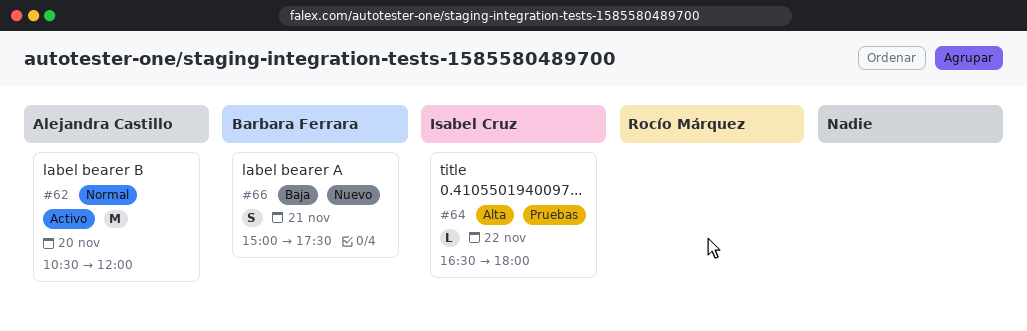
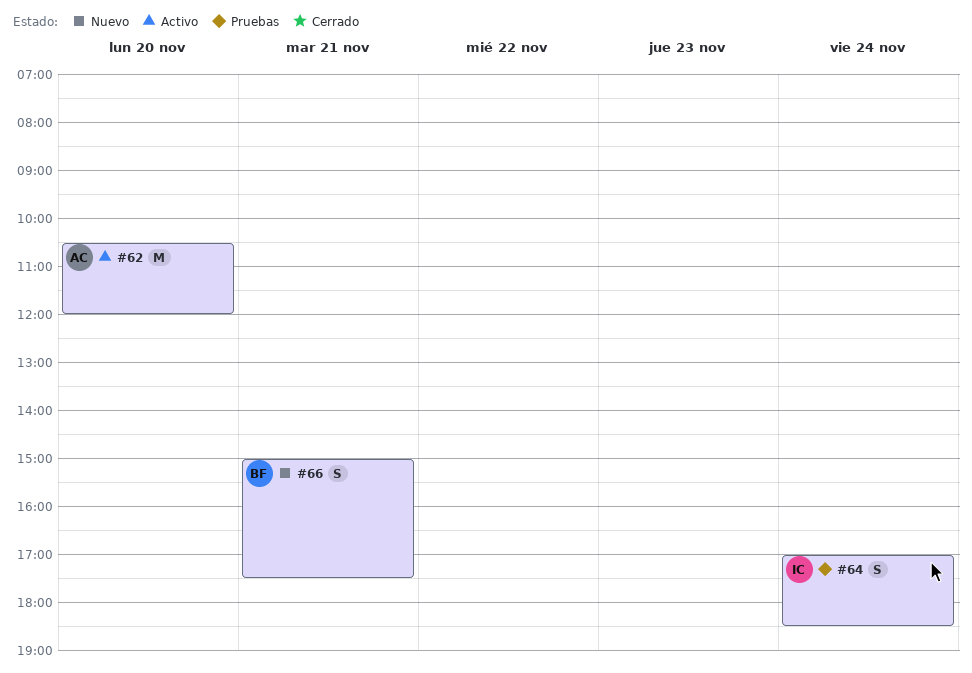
#64, estimate: L -> S
#64, day: Nov 22 -> Nov 24
#64, begins: 16:30 -> 17:00
#64, ends: 18:00 -> 18:30

